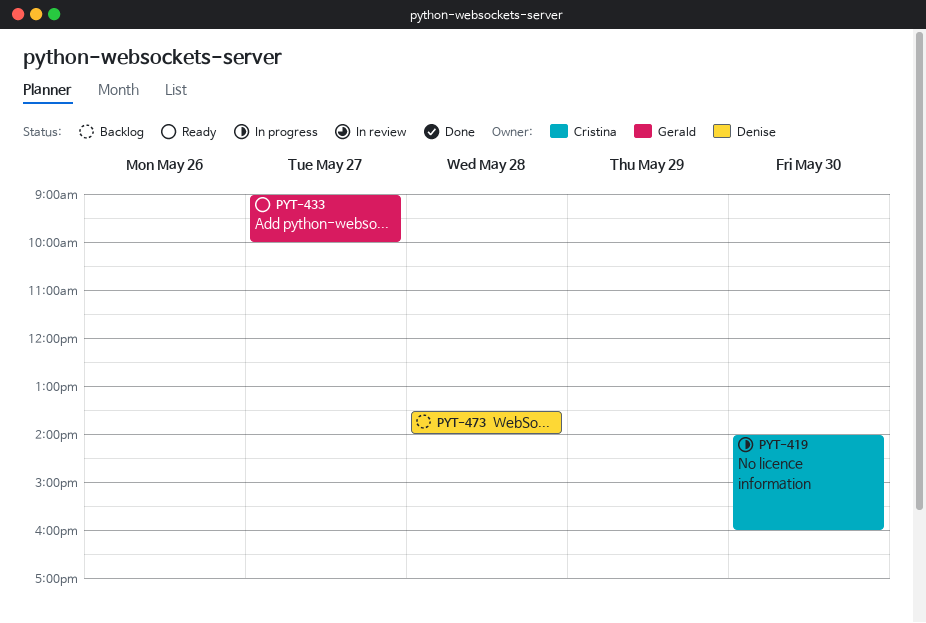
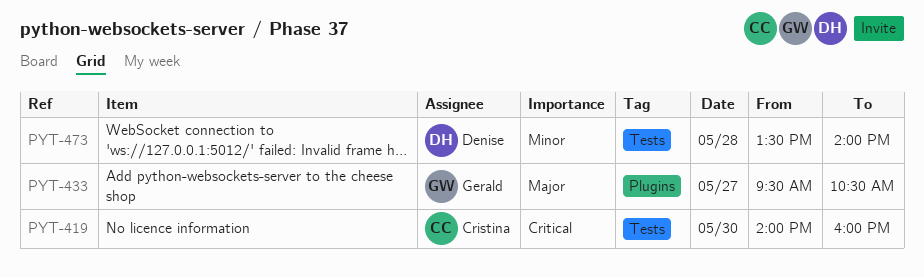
PYT-433, begins: 09:00 -> 09:30
PYT-433, ends: 10:00 -> 10:30

